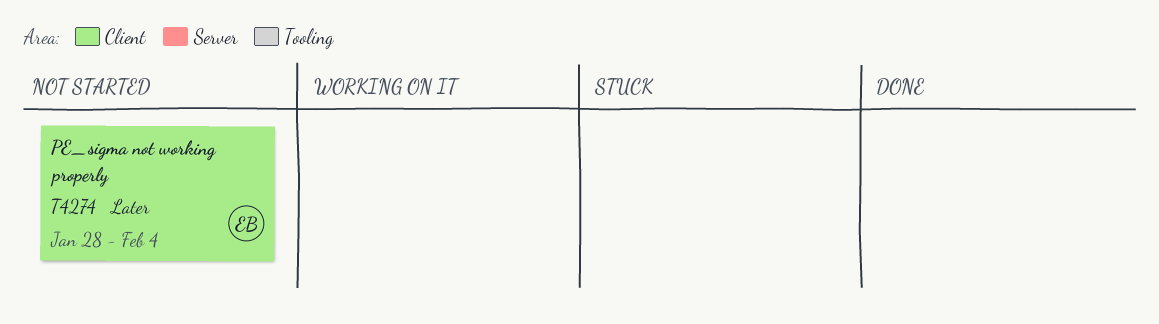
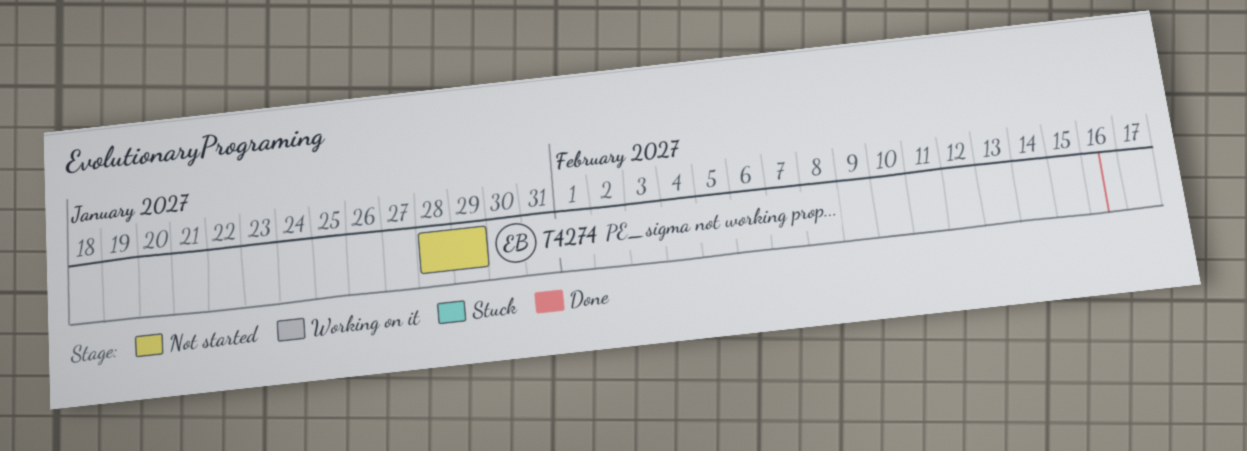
T4274, due: Feb 4 -> Jan 29

